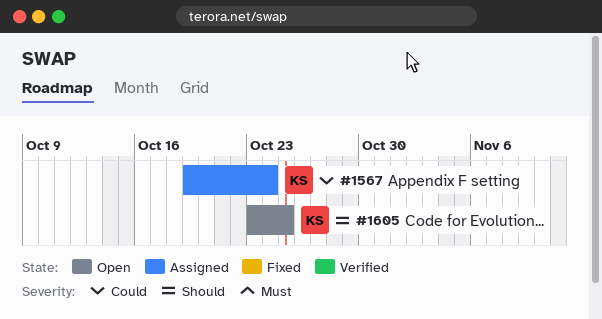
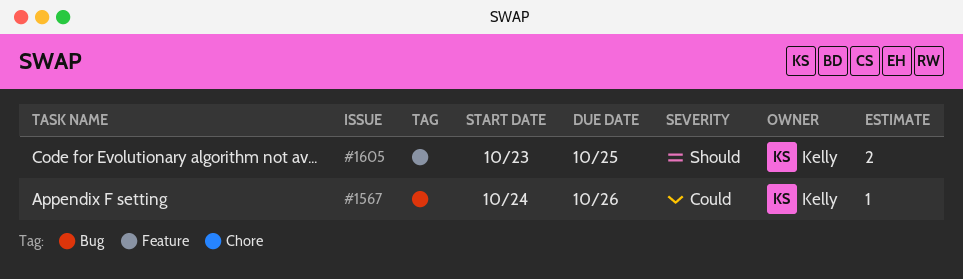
#1567, start: Oct 19 -> Oct 24
#1567, due: Oct 24 -> Oct 26

